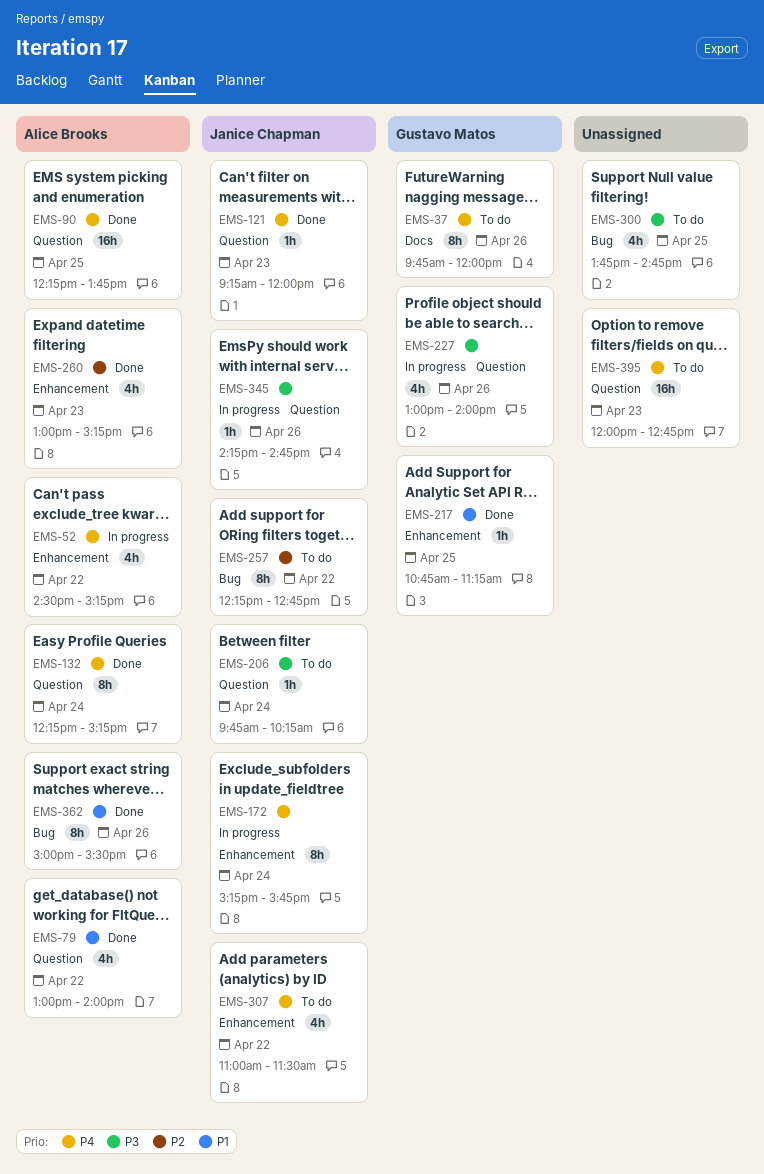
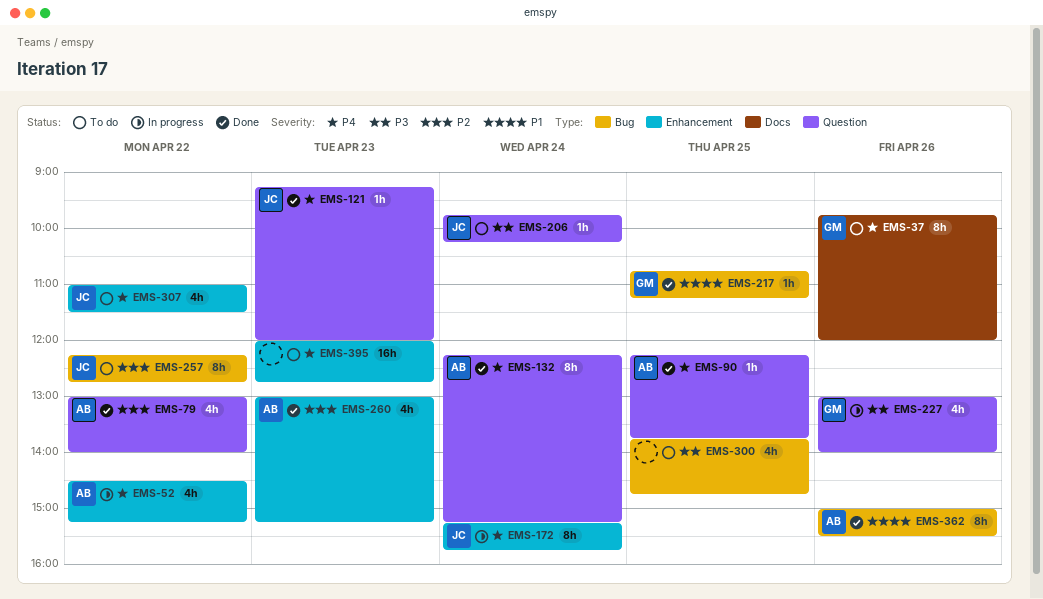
EMS-79, priority: P1 -> P2
EMS-90, estimate: 16h -> 1h
EMS-217, label: Enhancement -> Bug
EMS-345: present -> none
EMS-395, label: Question -> Enhancement

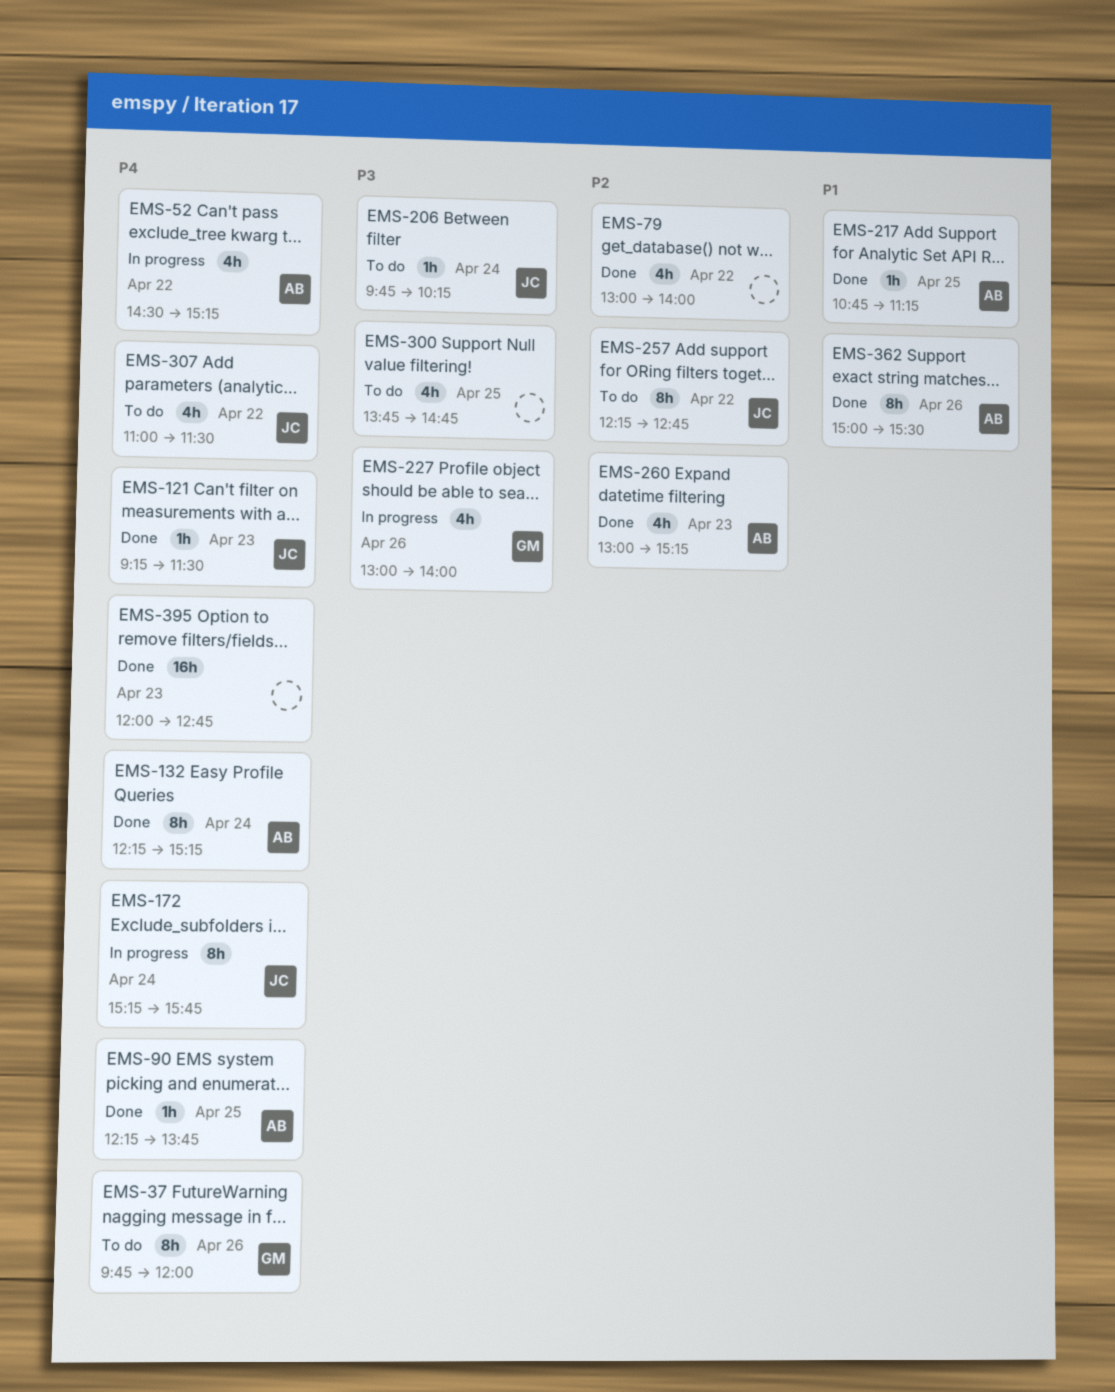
EMS-79, owner: AB -> none
EMS-121, ends: 12:00 -> 11:30
EMS-217, owner: GM -> AB
EMS-395, status: To do -> Done

